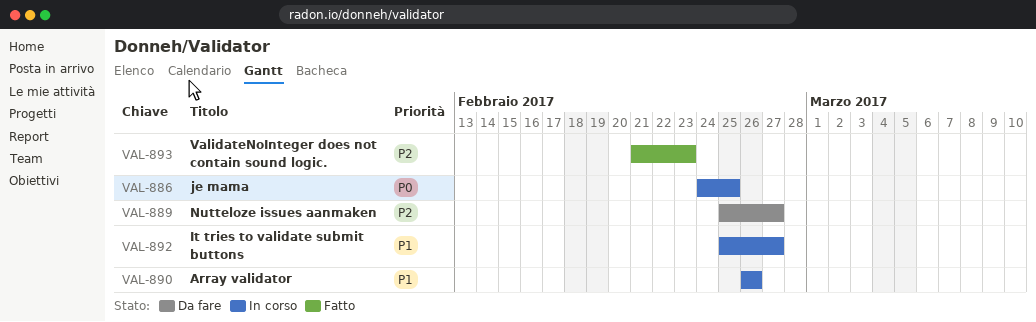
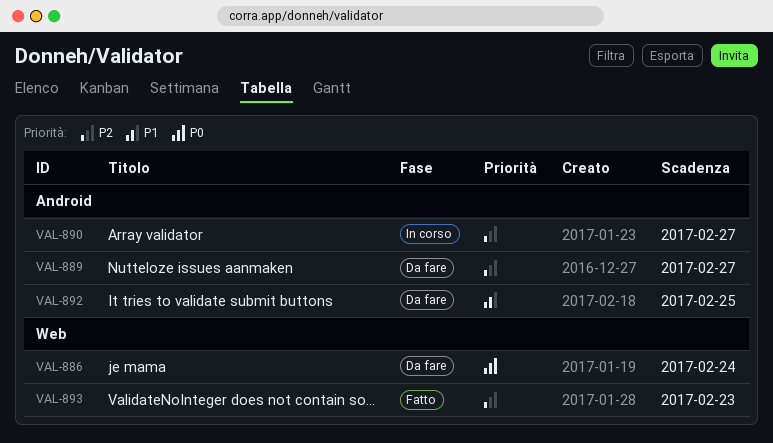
VAL-886, status: In corso -> Da fare
VAL-886, due: Feb 25 -> Feb 24
VAL-890, priority: P1 -> P2
VAL-890, due: Feb 26 -> Feb 27
VAL-892, status: In corso -> Da fare
VAL-892, due: Feb 27 -> Feb 25

